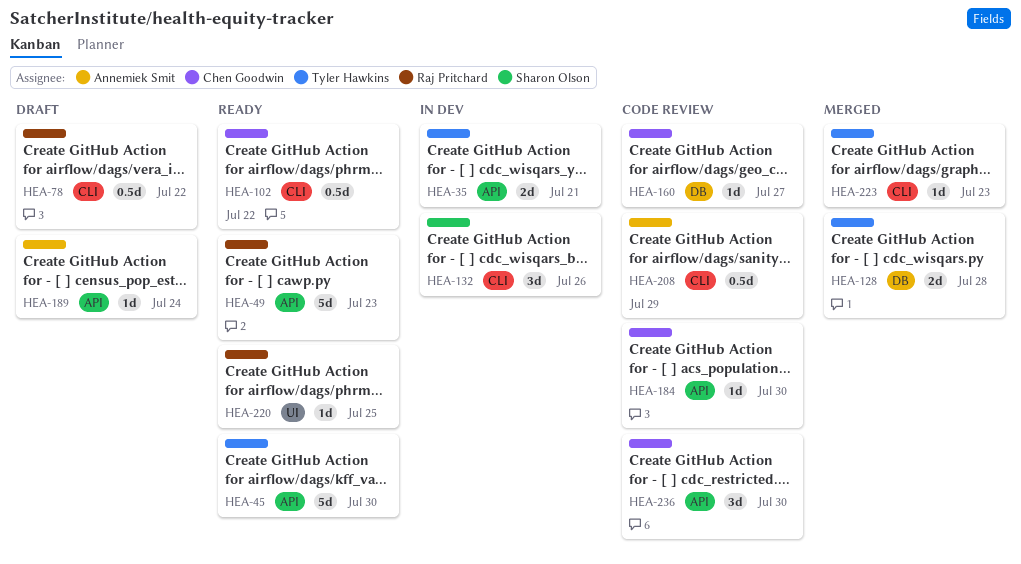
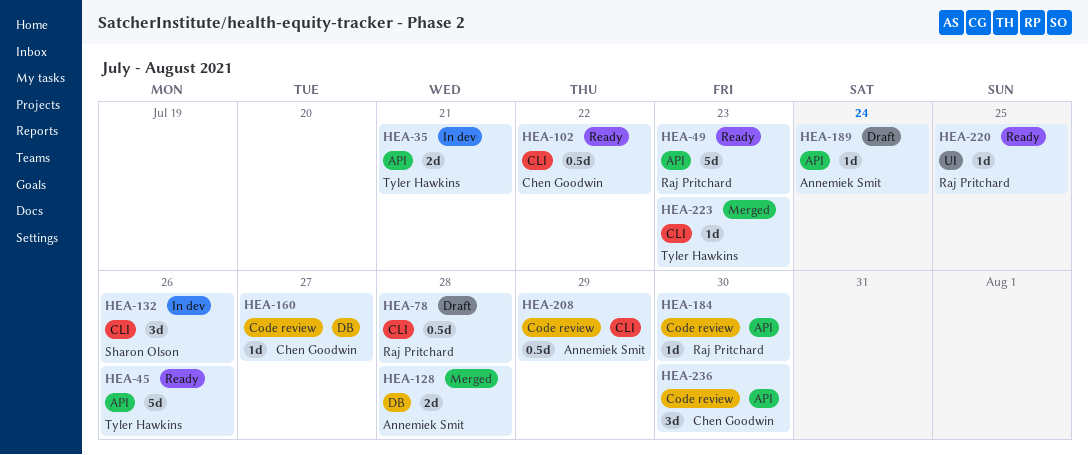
HEA-45, due: Jul 30 -> Jul 26
HEA-78, due: Jul 22 -> Jul 28
HEA-128, owner: Tyler Hawkins -> Annemiek Smit
HEA-184, owner: Chen Goodwin -> Raj Pritchard

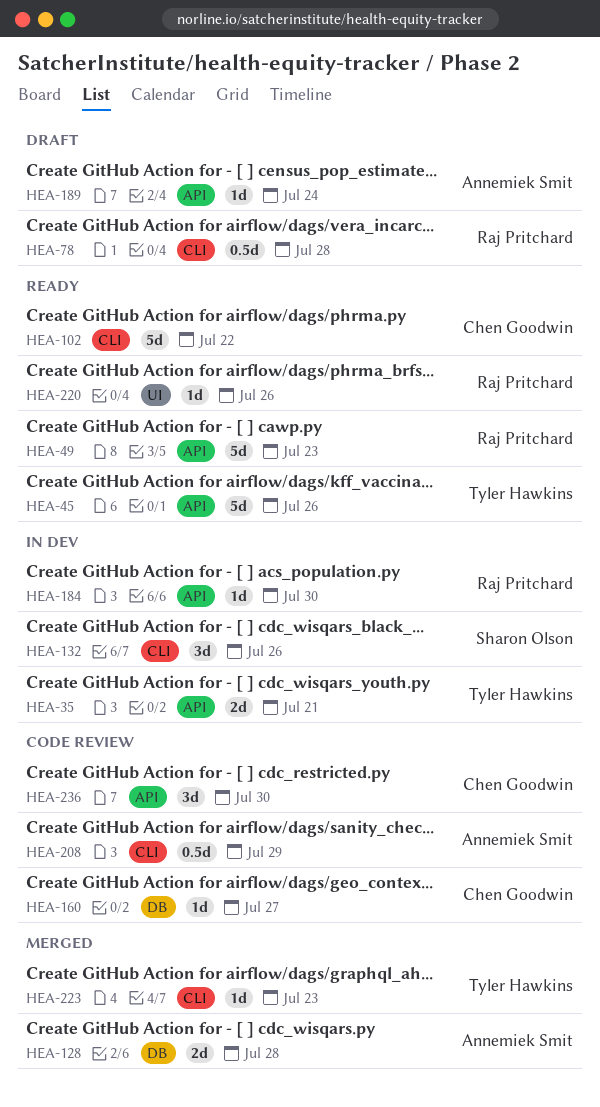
HEA-102, estimate: 0.5d -> 5d
HEA-184, status: Code review -> In dev
HEA-220, due: Jul 25 -> Jul 26

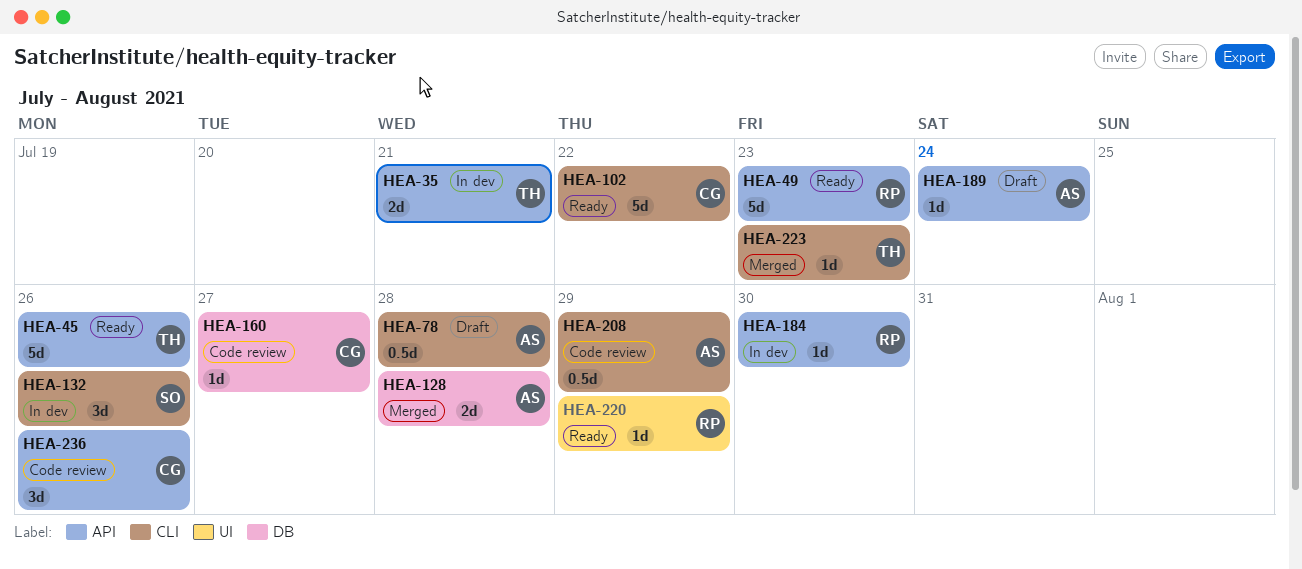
HEA-78, owner: Raj Pritchard -> Annemiek Smit
HEA-220, due: Jul 26 -> Jul 29
HEA-236, due: Jul 30 -> Jul 26

